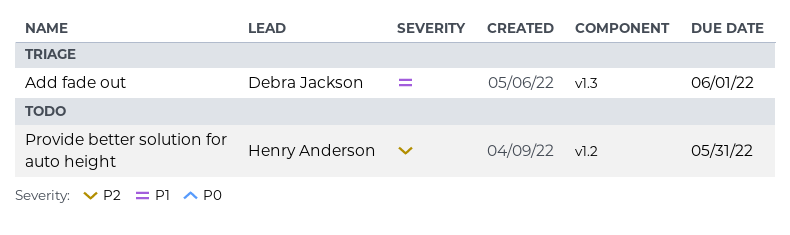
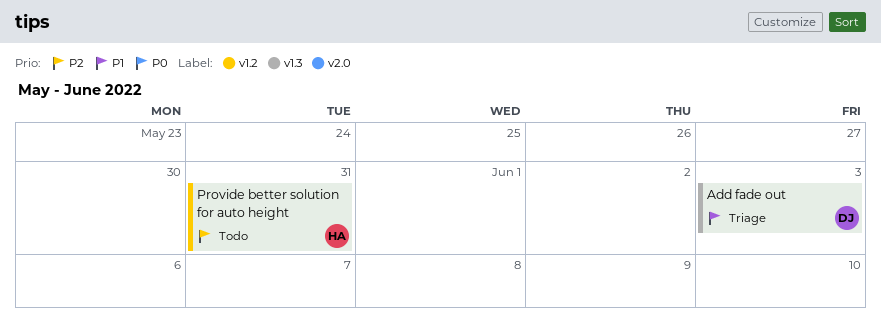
Add fade out, due: Jun 1 -> Jun 3

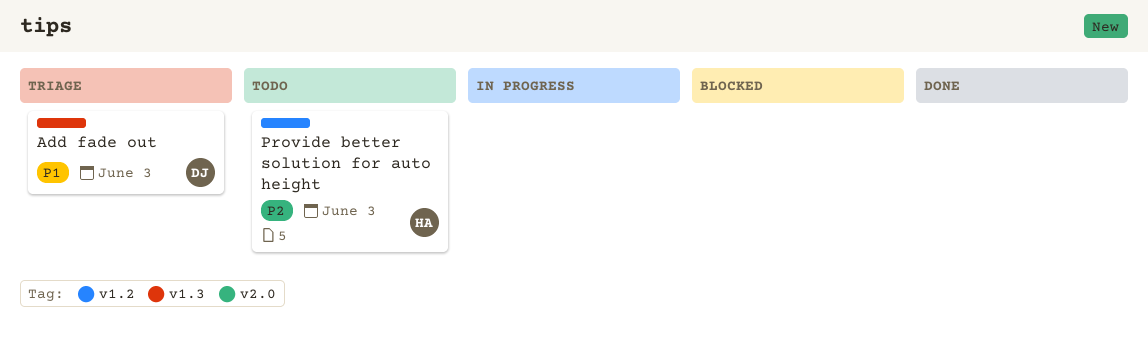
Provide better solution for auto height, due: May 31 -> Jun 3

